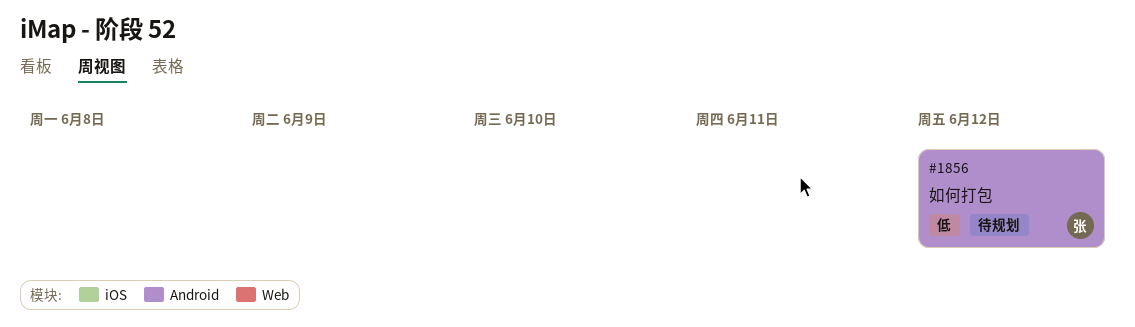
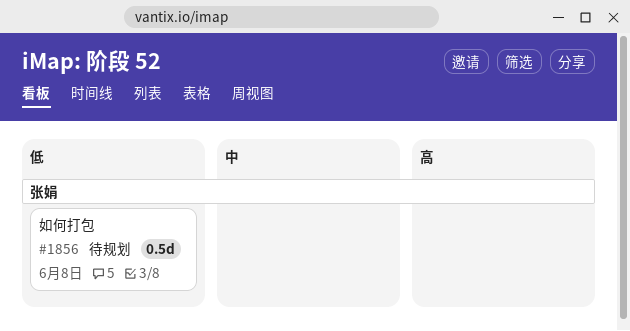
#1856, due: Jun 12 -> Jun 8

